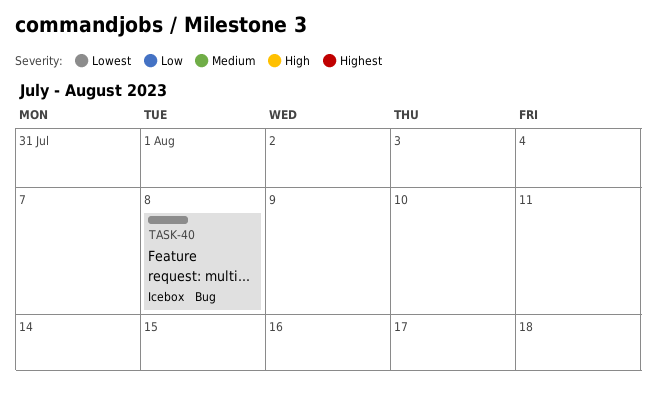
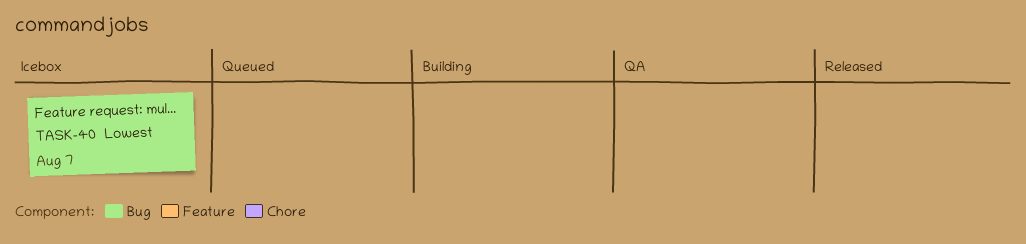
TASK-40, due: Aug 8 -> Aug 7

